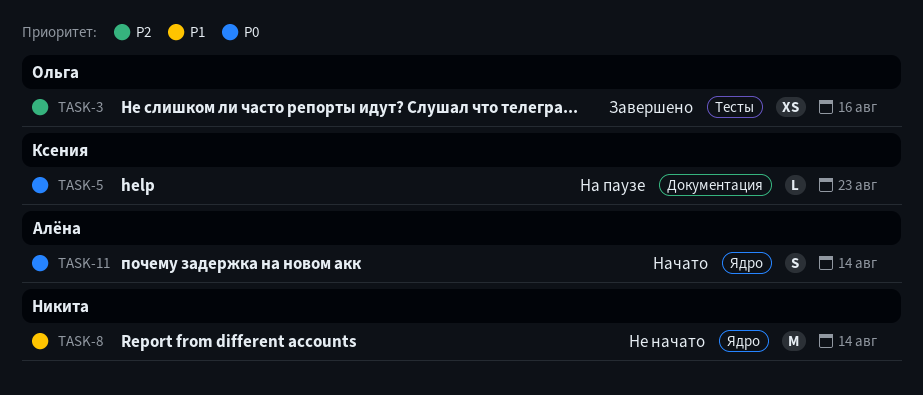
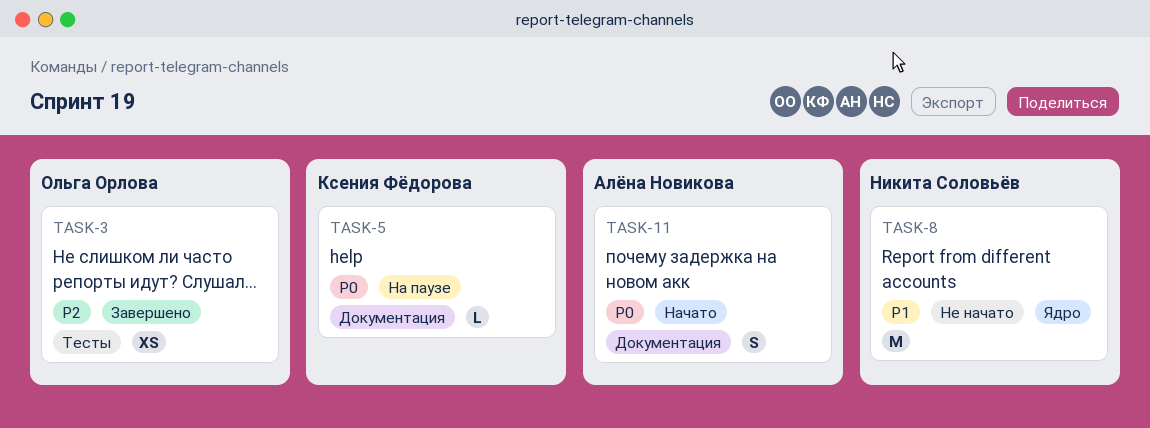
TASK-11, label: Ядро -> Документация

